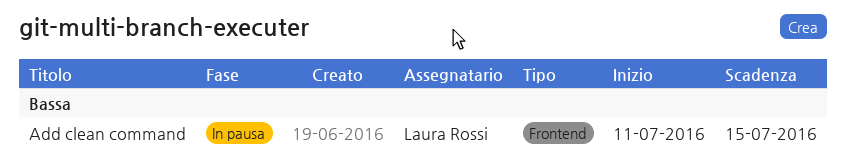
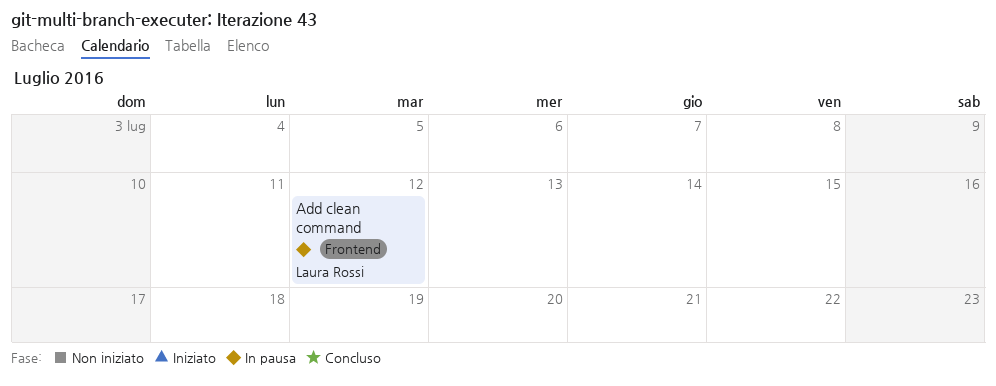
Add clean command, due: Jul 15 -> Jul 12

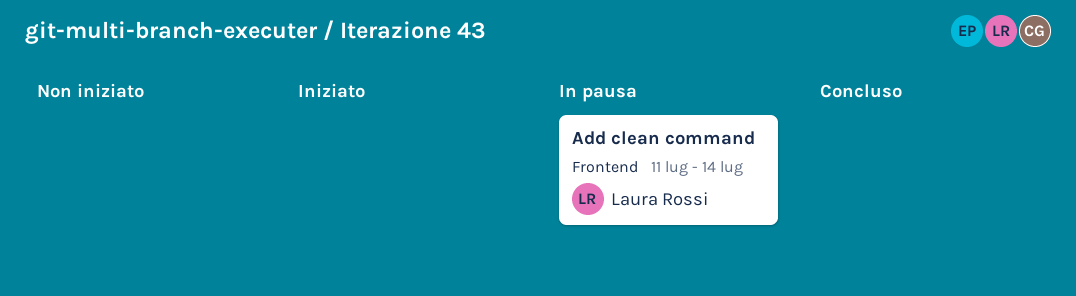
Add clean command, due: Jul 12 -> Jul 14

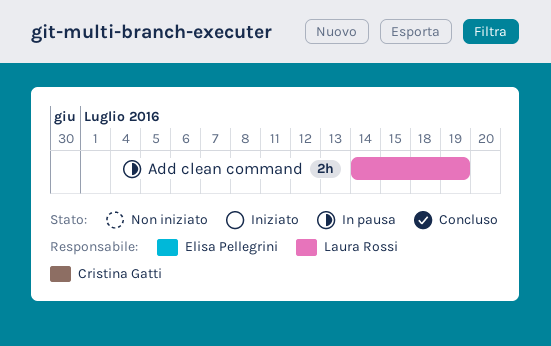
Add clean command, start: Jul 11 -> Jul 14
Add clean command, due: Jul 14 -> Jul 19

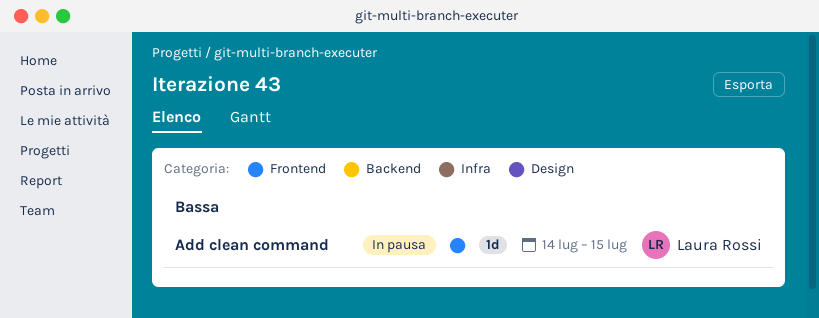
Add clean command, estimate: 2h -> 1d
Add clean command, due: Jul 19 -> Jul 15

